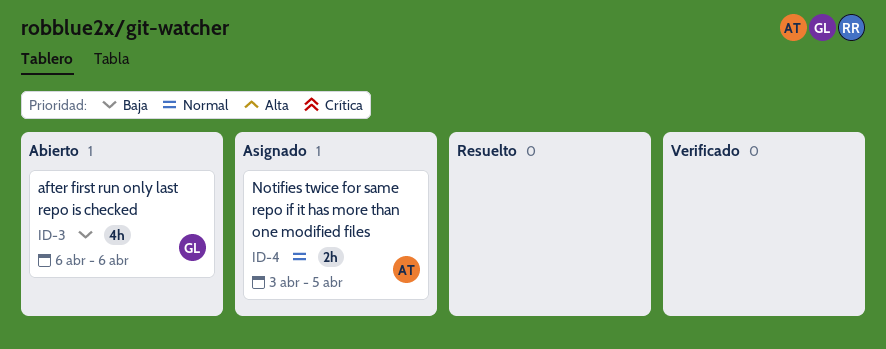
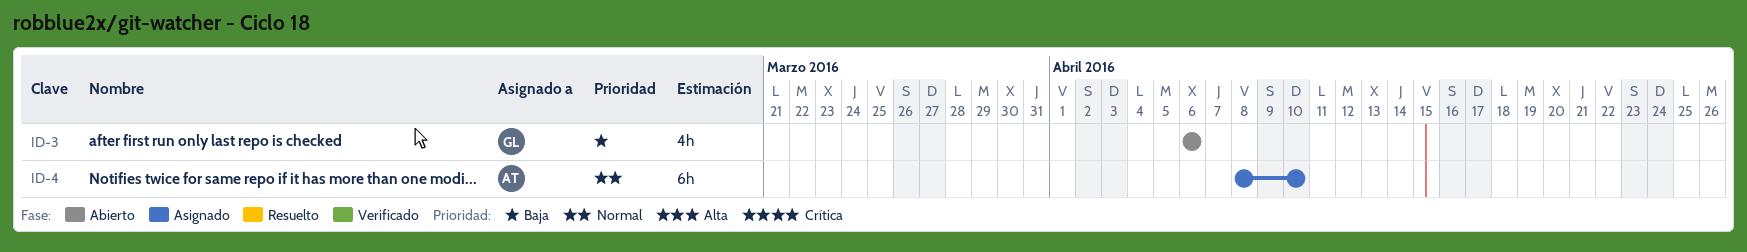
ID-4, estimate: 2h -> 6h
ID-4, start: Apr 3 -> Apr 8
ID-4, due: Apr 5 -> Apr 10

